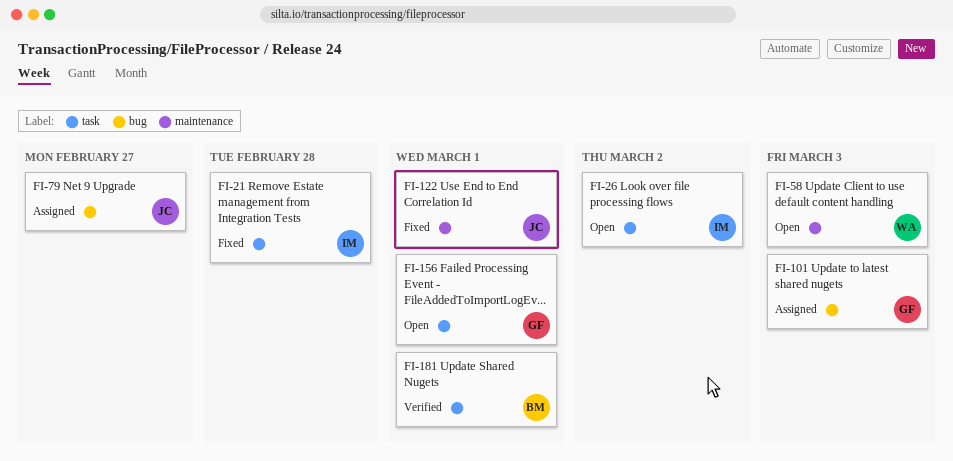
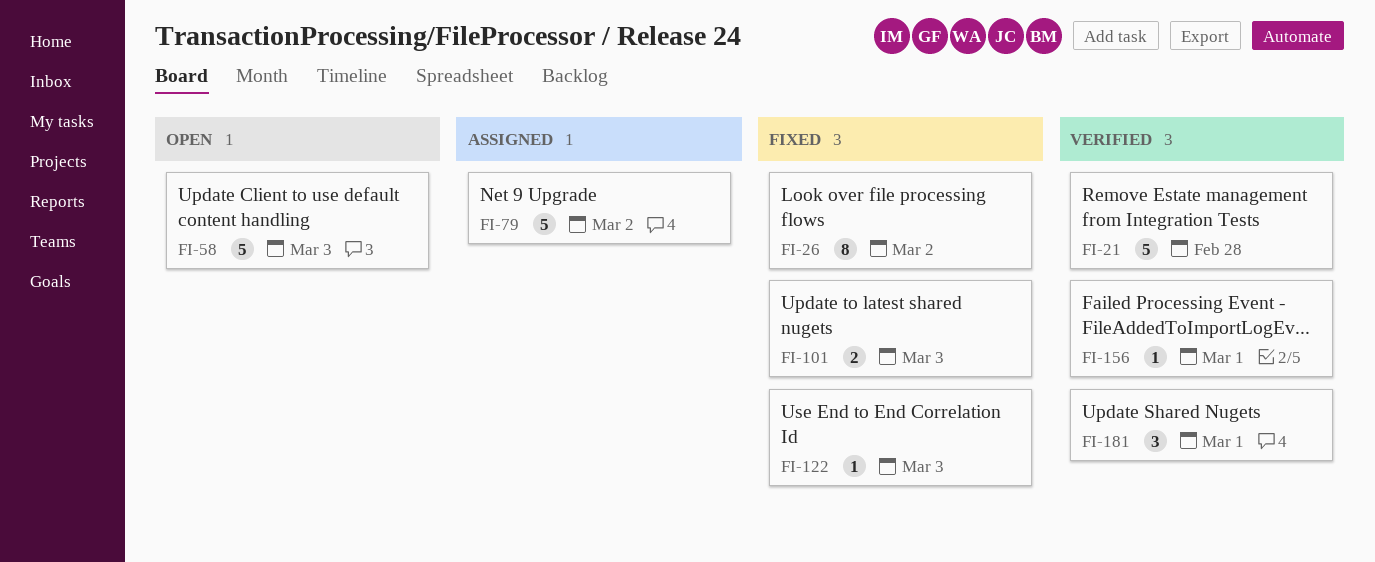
FI-21, status: Fixed -> Verified
FI-26, status: Open -> Fixed
FI-79, due: Feb 27 -> Mar 2
FI-101, status: Assigned -> Fixed
FI-122, due: Mar 1 -> Mar 3
FI-156, status: Open -> Verified

